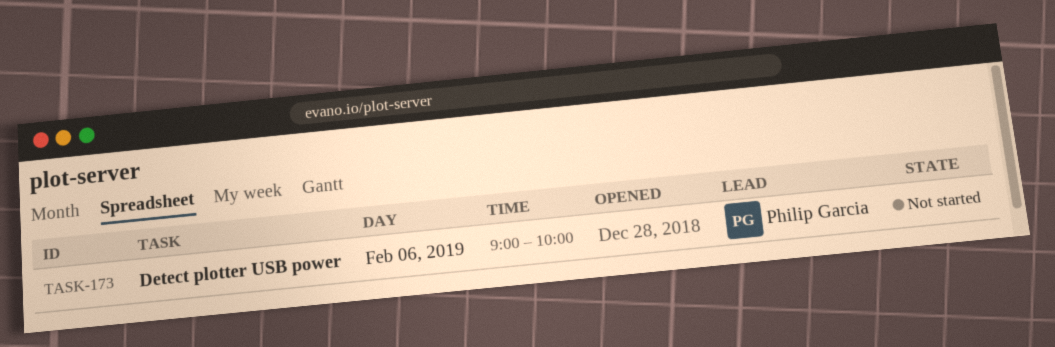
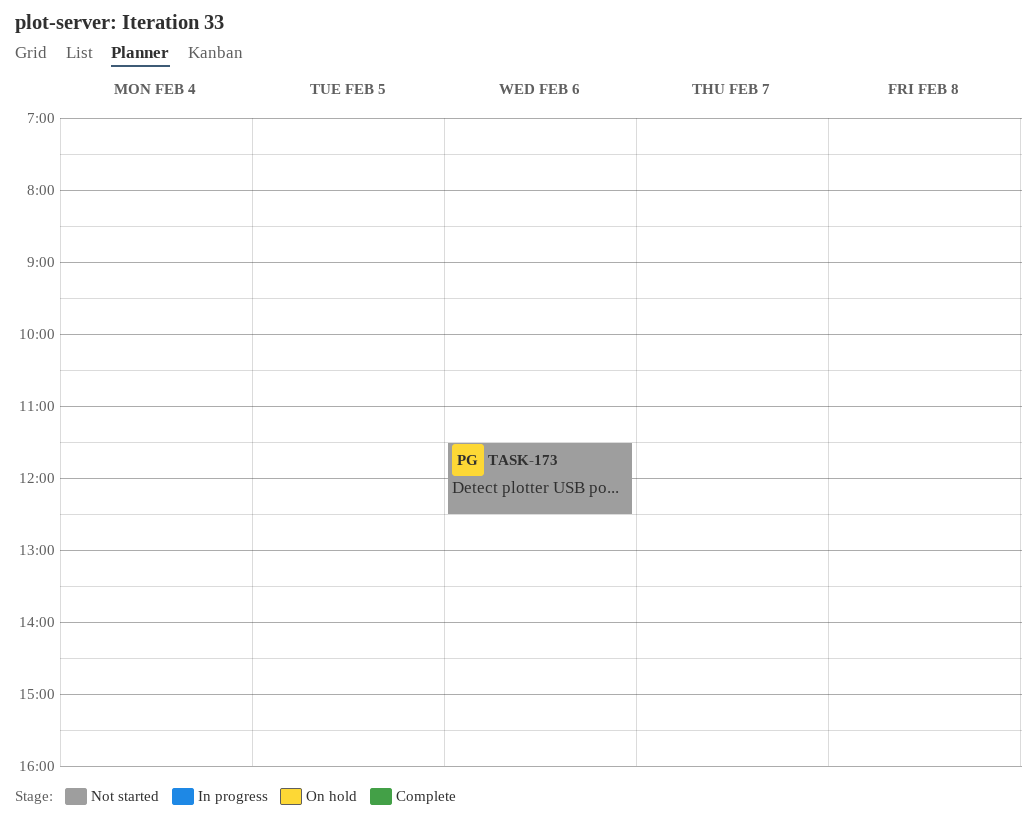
TASK-173, begins: 09:00 -> 11:30
TASK-173, ends: 10:00 -> 12:30

